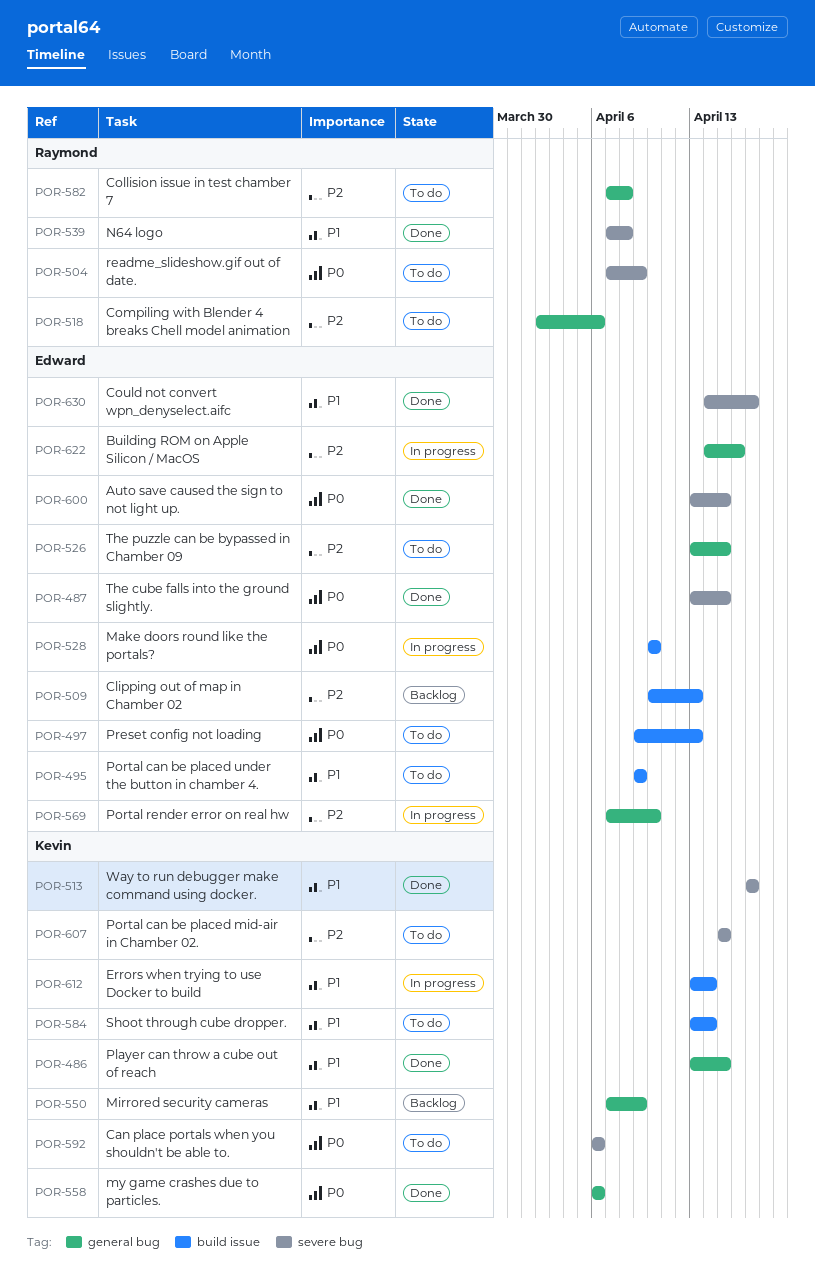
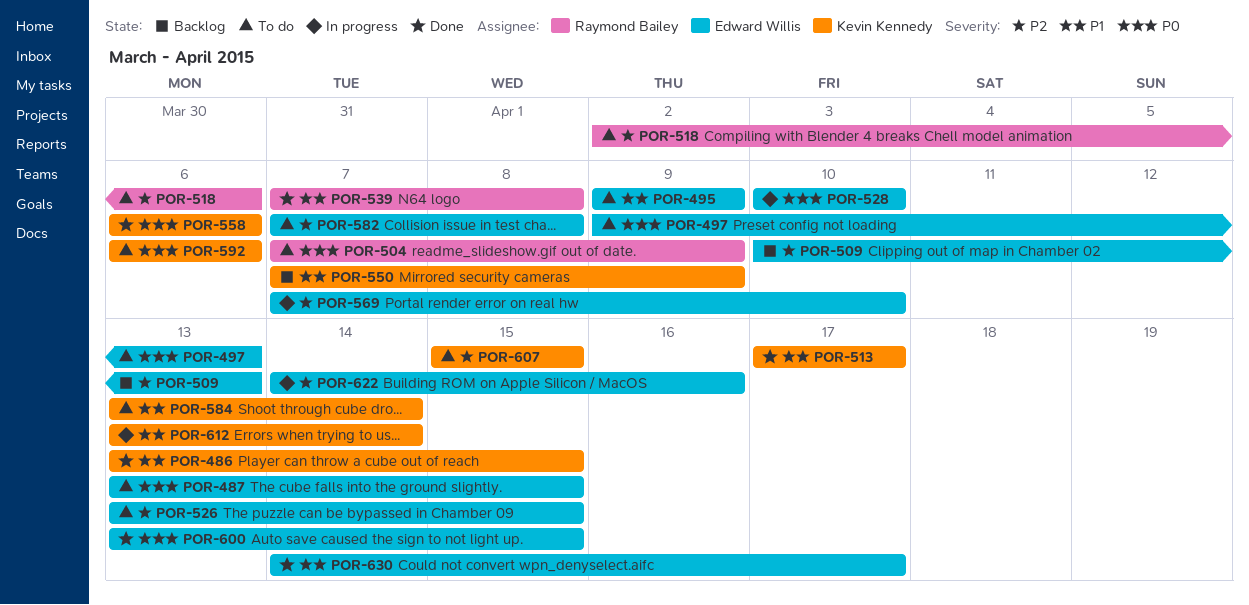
POR-487, status: Done -> To do
POR-582, owner: Raymond Bailey -> Edward Willis

